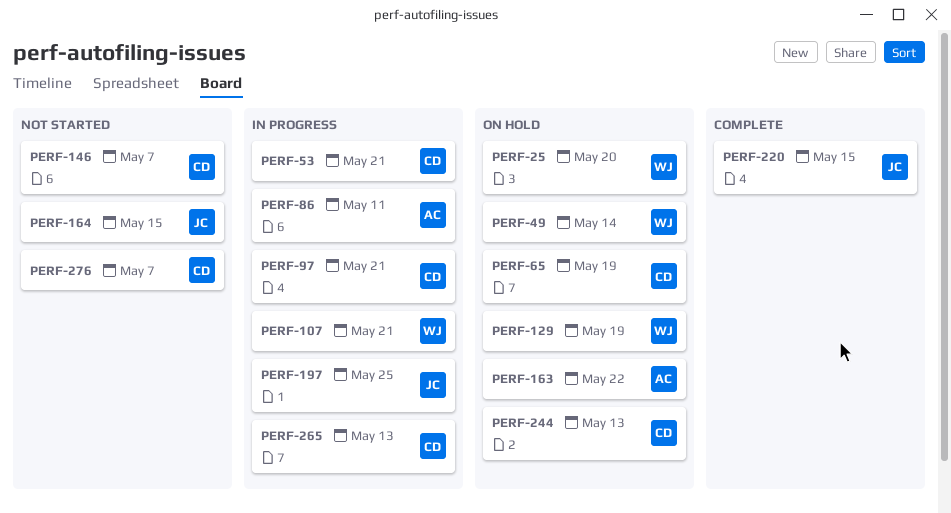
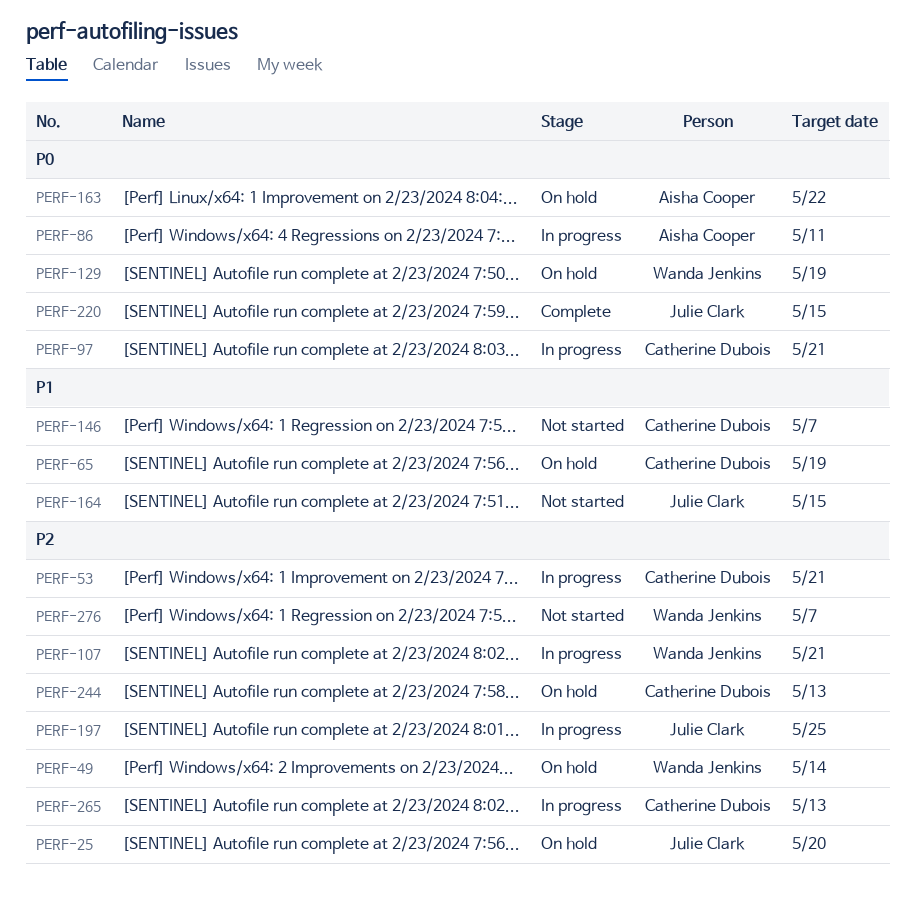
PERF-25, owner: Wanda Jenkins -> Julie Clark
PERF-276, owner: Catherine Dubois -> Wanda Jenkins

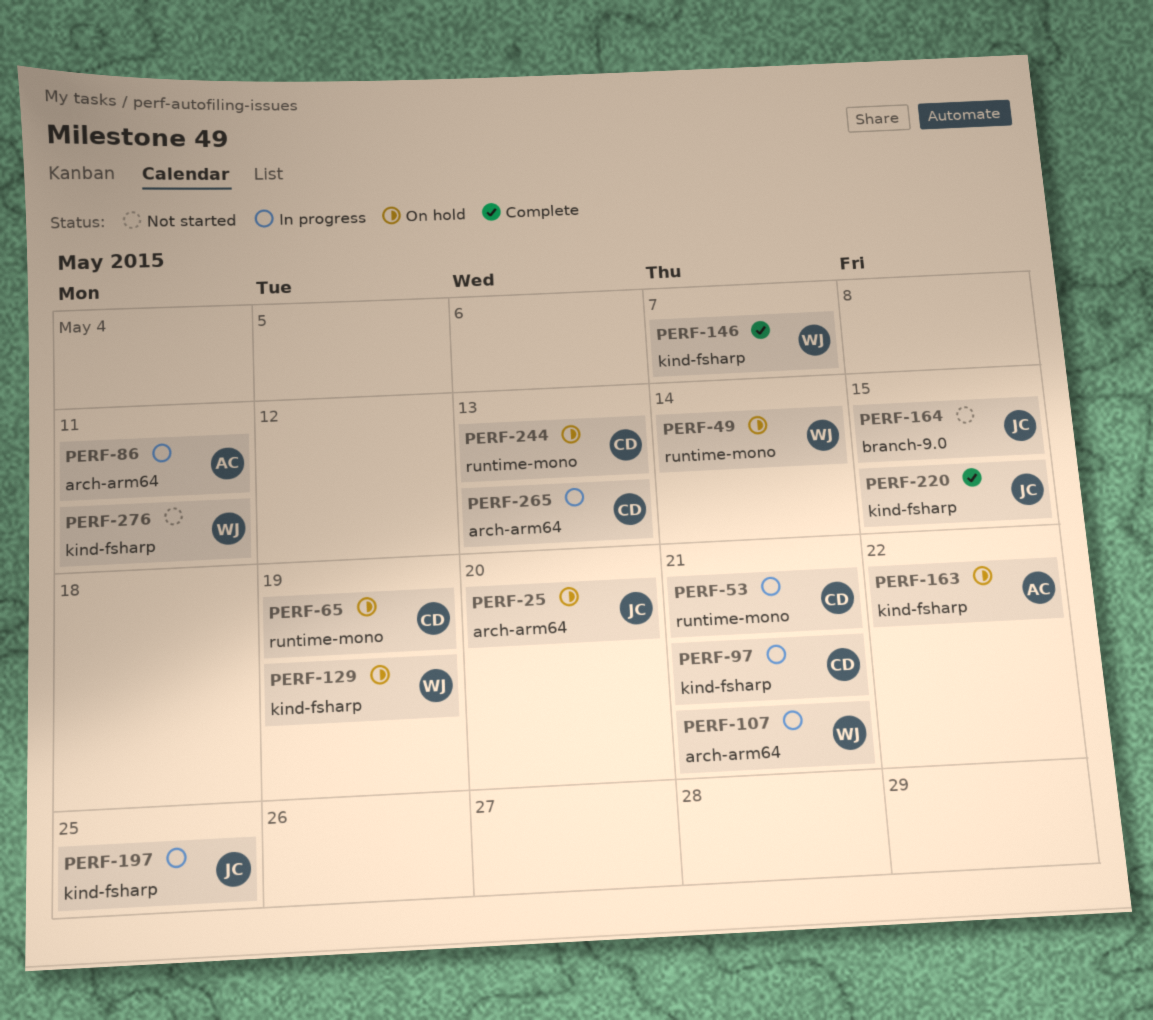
PERF-146, status: Not started -> Complete
PERF-146, owner: Catherine Dubois -> Wanda Jenkins
PERF-276, due: May 7 -> May 11

